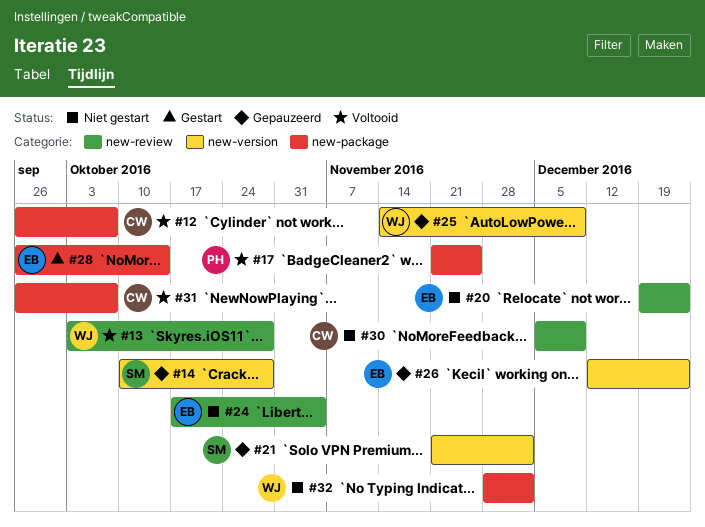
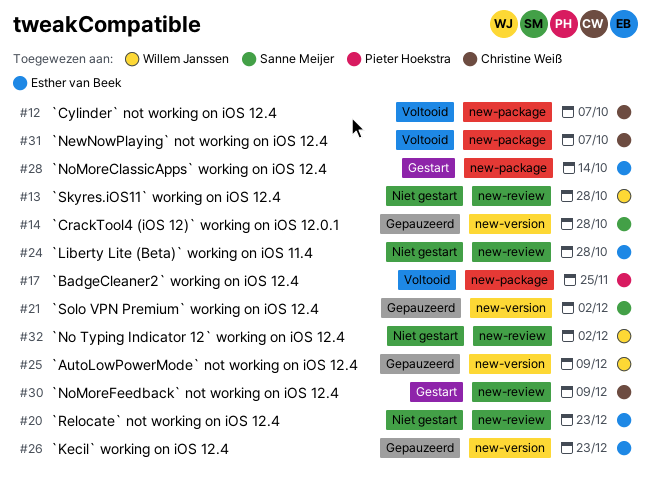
#13, status: Voltooid -> Niet gestart
#24, due: Nov 4 -> Oct 28
#30, status: Niet gestart -> Gestart
#32, label: new-package -> new-review

